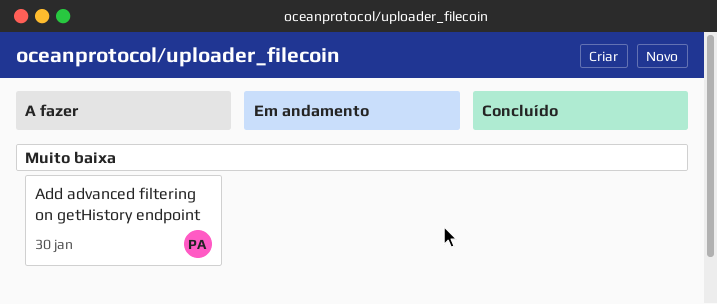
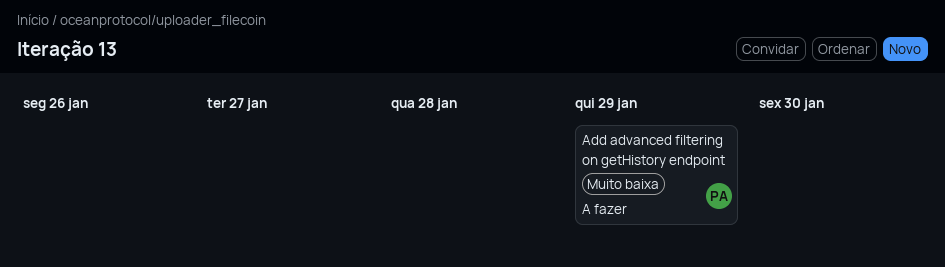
Add advanced filtering on getHistory endpoint, due: Jan 30 -> Jan 29

